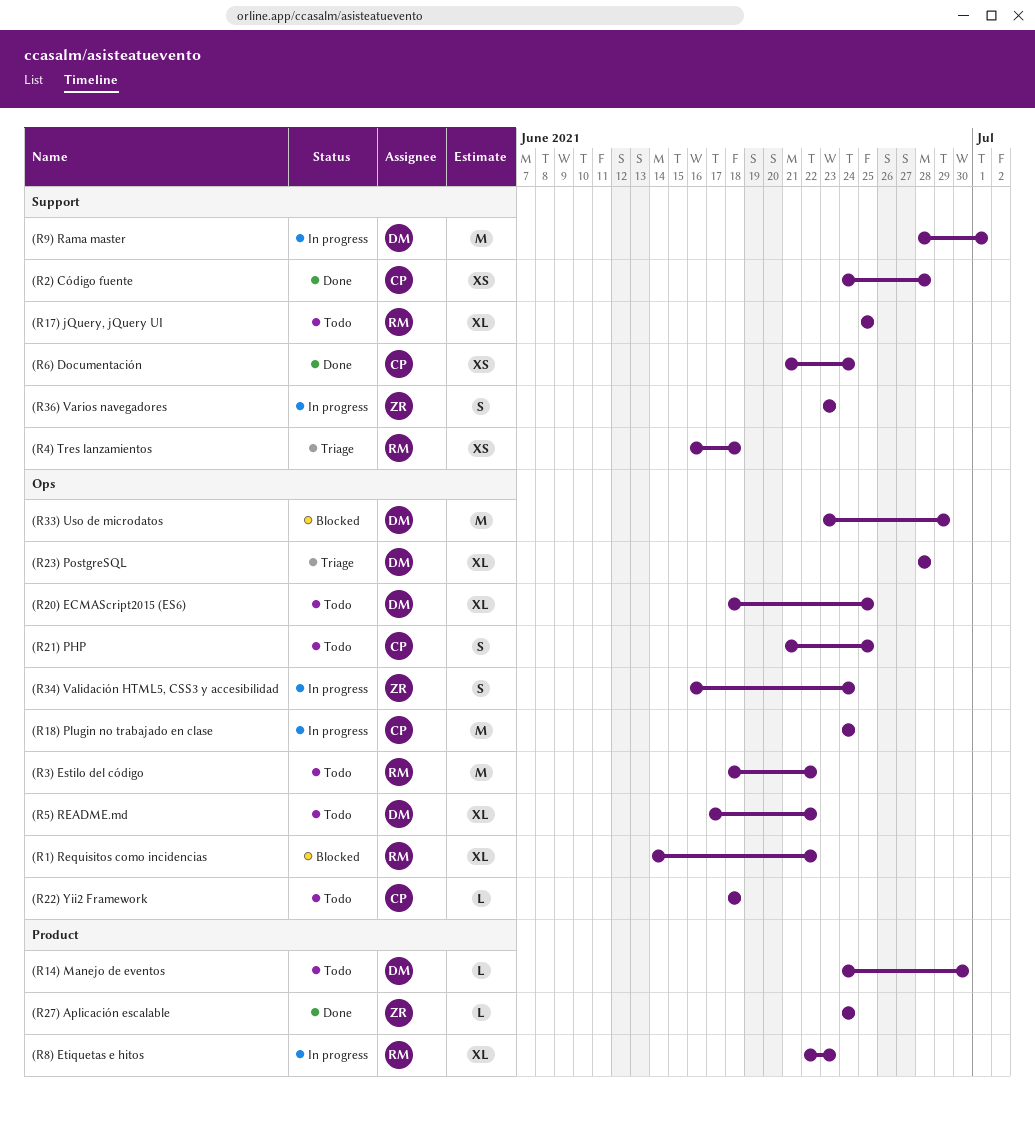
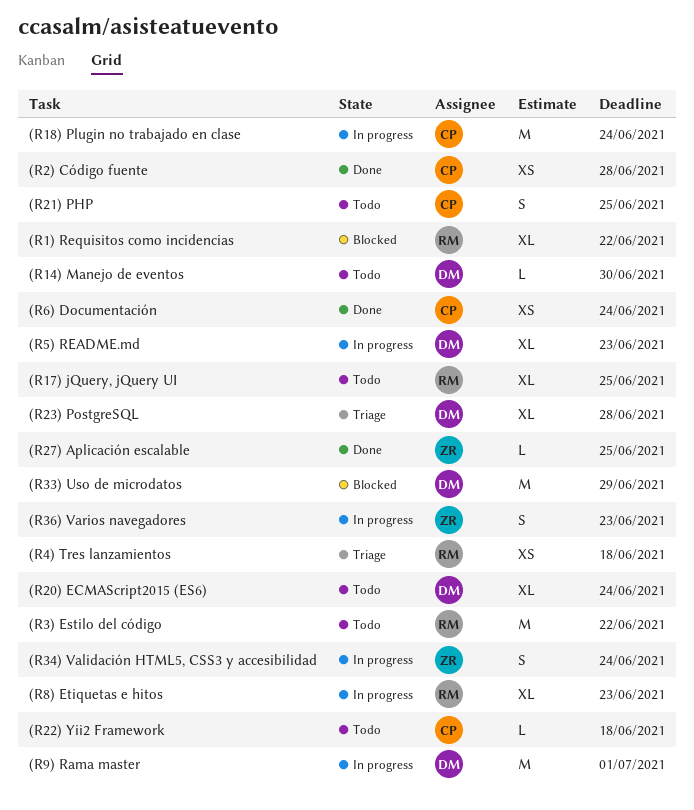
(R20) ECMAScript2015 (ES6), due: Jun 25 -> Jun 24
(R27) Aplicación escalable, due: Jun 24 -> Jun 25
(R5) README.md, status: Todo -> In progress
(R5) README.md, due: Jun 22 -> Jun 23

